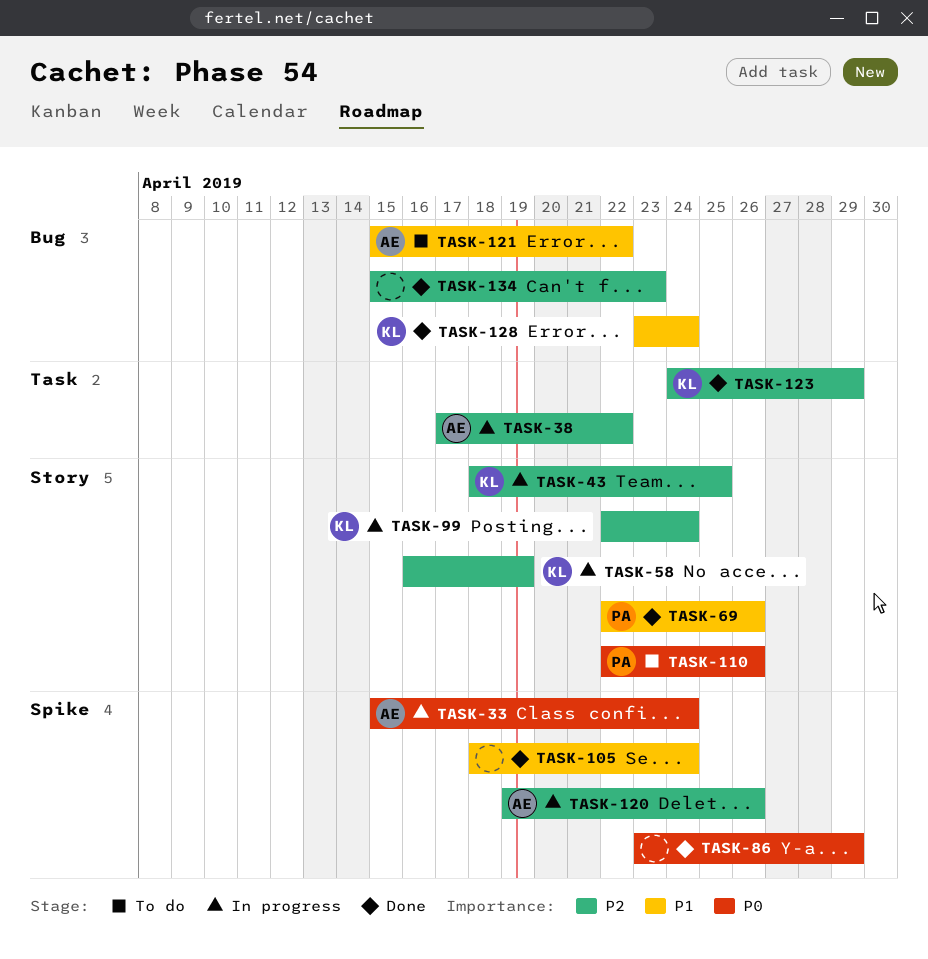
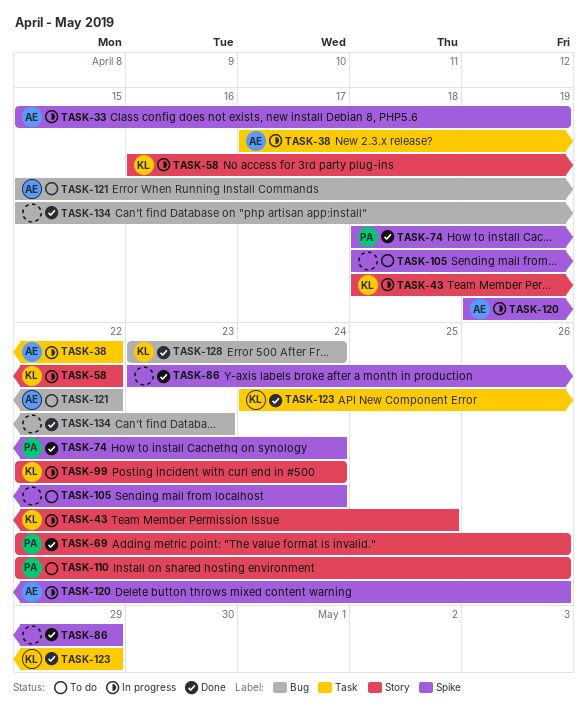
TASK-33, due: Apr 24 -> Apr 19
TASK-58, due: Apr 19 -> Apr 22
TASK-74: none -> present
TASK-105, status: Done -> To do

